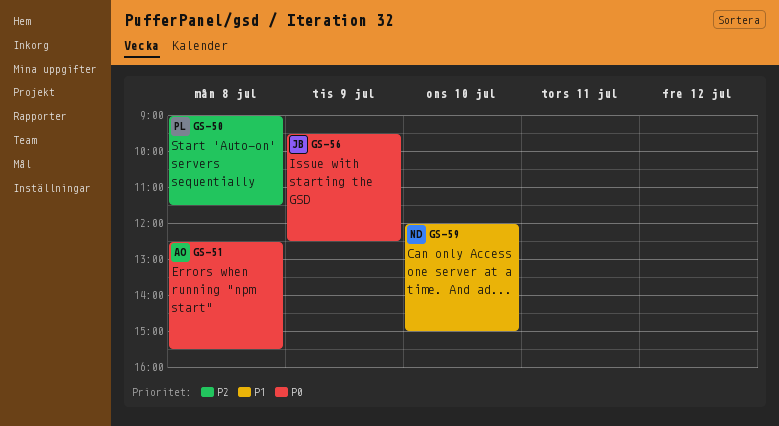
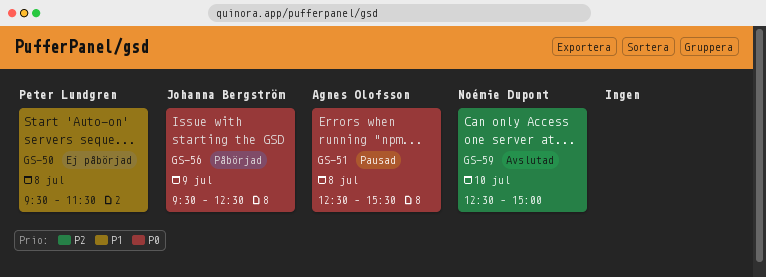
GS-50, priority: P2 -> P1
GS-50, begins: 09:00 -> 09:30
GS-59, priority: P1 -> P2
GS-59, begins: 12:00 -> 12:30

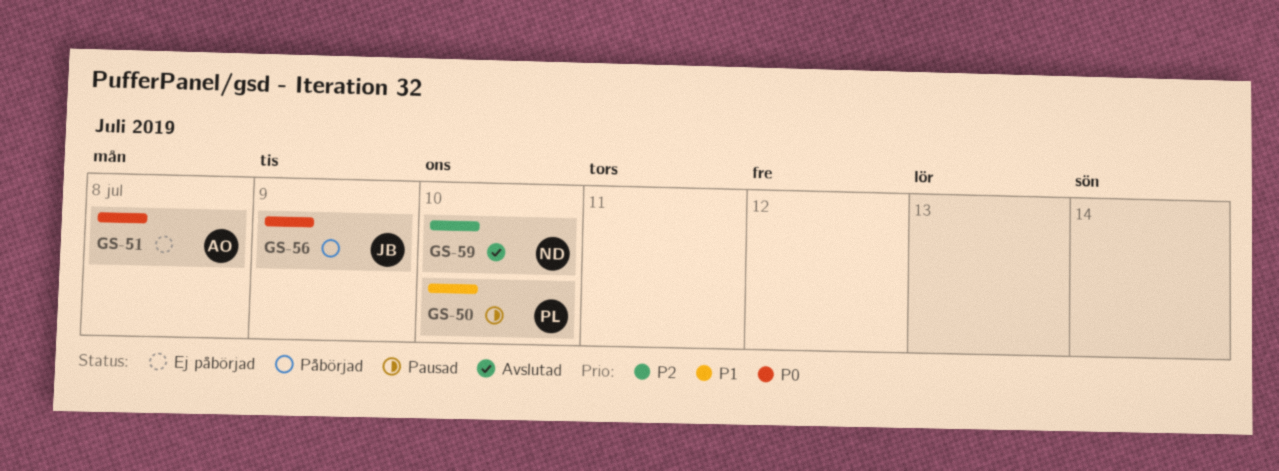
GS-50, status: Ej påbörjad -> Pausad
GS-50, day: Jul 8 -> Jul 10
GS-51, status: Pausad -> Ej påbörjad

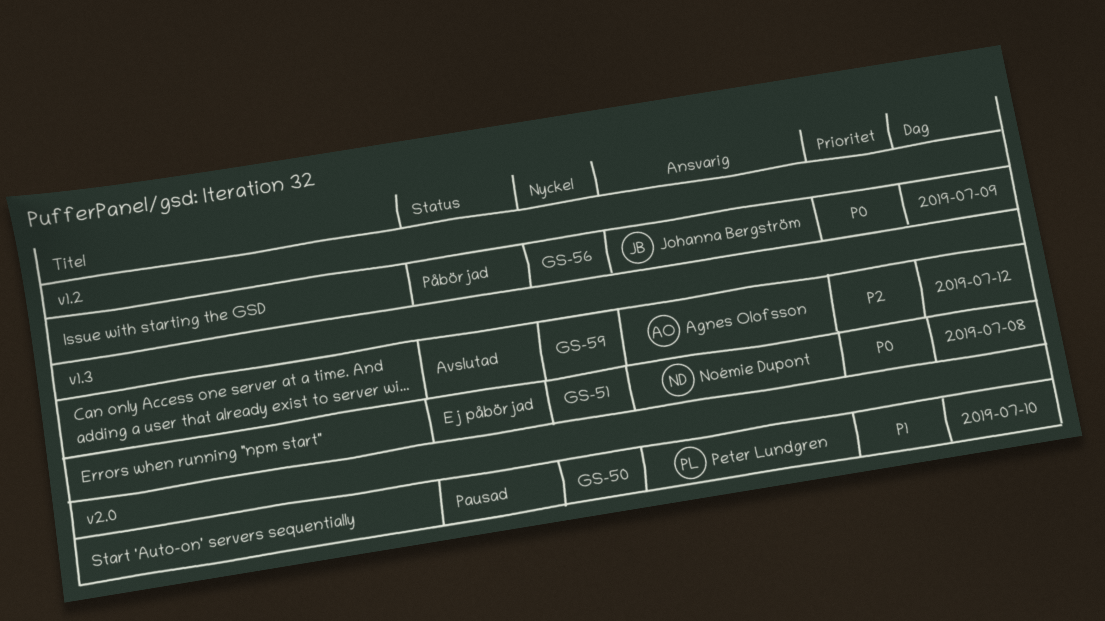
GS-51, owner: Agnes Olofsson -> Noémie Dupont
GS-59, owner: Noémie Dupont -> Agnes Olofsson
GS-59, day: Jul 10 -> Jul 12

